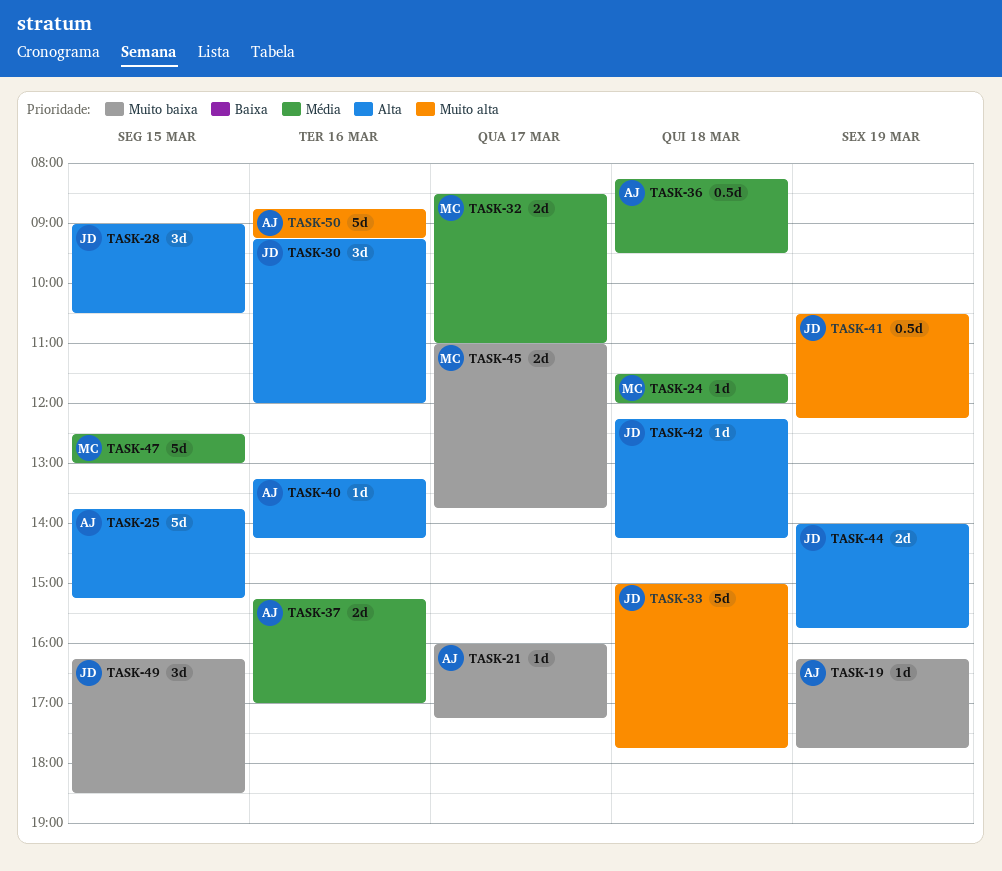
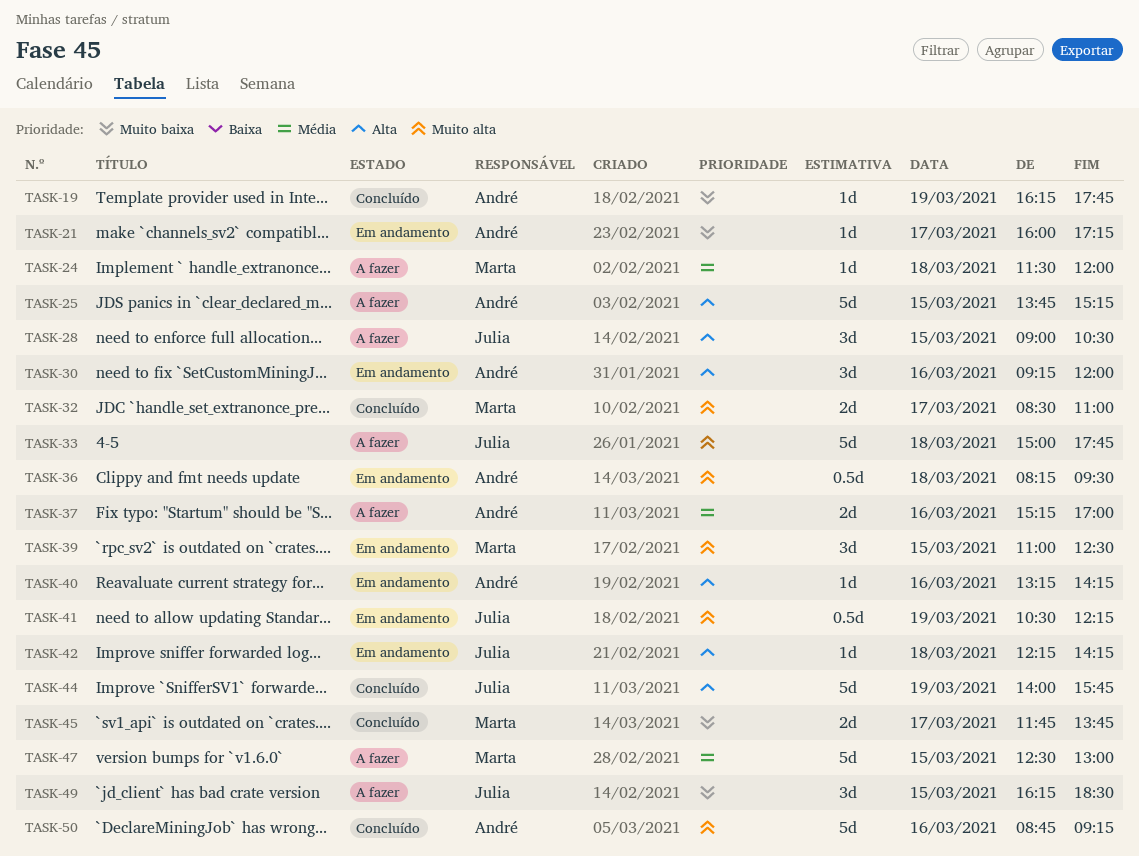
TASK-30, owner: Julia -> André
TASK-32, priority: Média -> Muito alta
TASK-36, priority: Média -> Muito alta
TASK-39: none -> present
TASK-44, estimate: 2d -> 5d
TASK-45, begins: 11:00 -> 11:45

